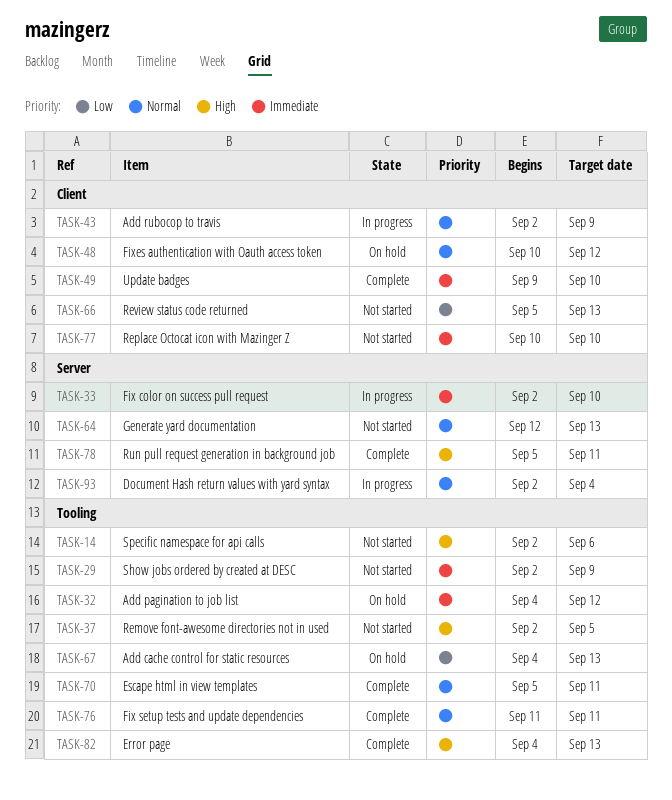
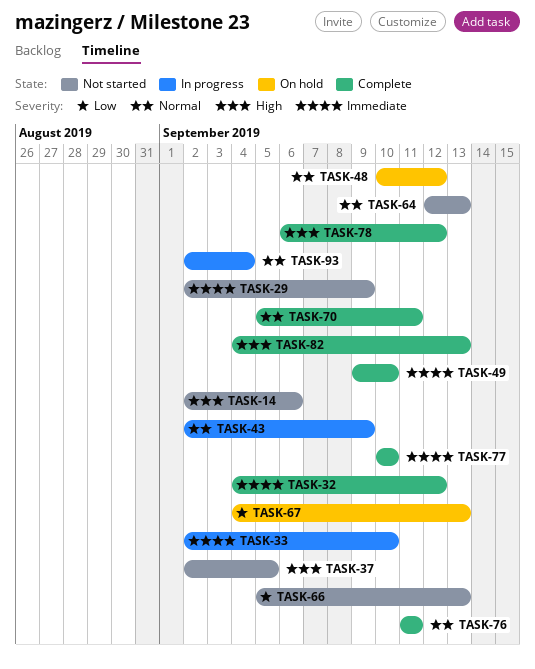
TASK-32, status: On hold -> Complete
TASK-77, status: Not started -> Complete
TASK-78, start: Sep 5 -> Sep 6
TASK-78, due: Sep 11 -> Sep 12

